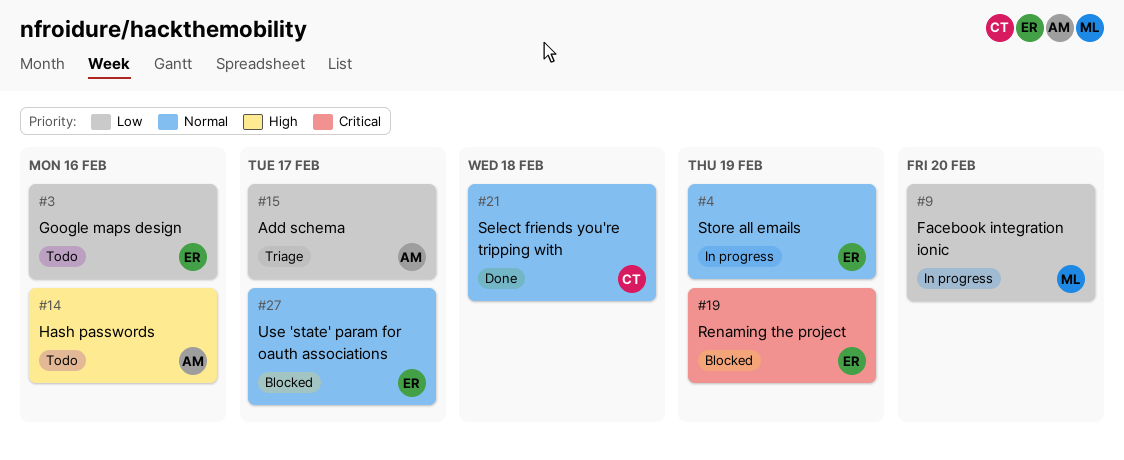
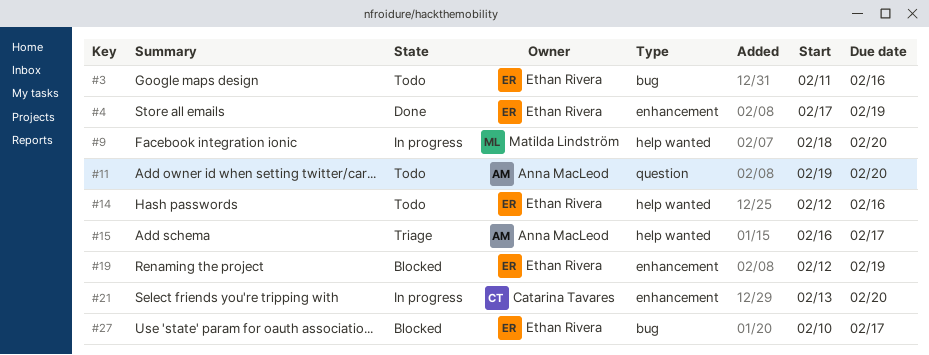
#4, status: In progress -> Done
#11: none -> present
#14, owner: Anna MacLeod -> Ethan Rivera
#21, status: Done -> In progress
#21, due: Feb 18 -> Feb 20

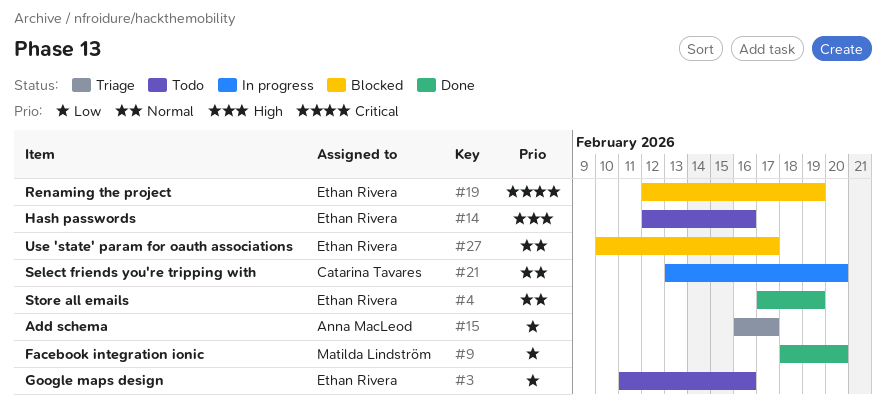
#9, status: In progress -> Done
#11: present -> none

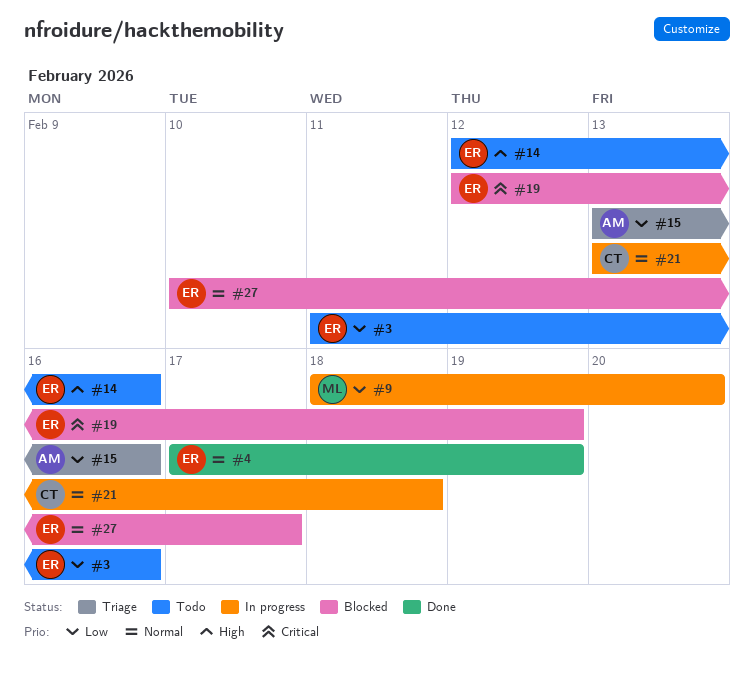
#9, status: Done -> In progress
#15, start: Feb 16 -> Feb 13
#15, due: Feb 17 -> Feb 16
#21, due: Feb 20 -> Feb 18

